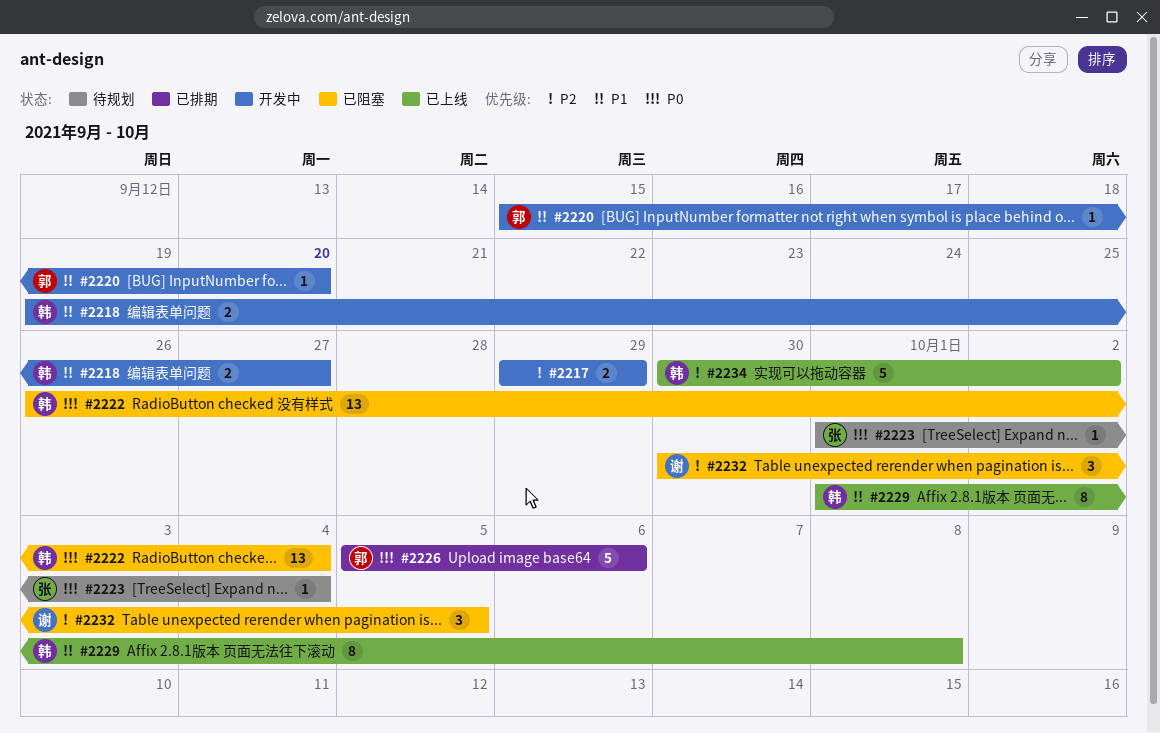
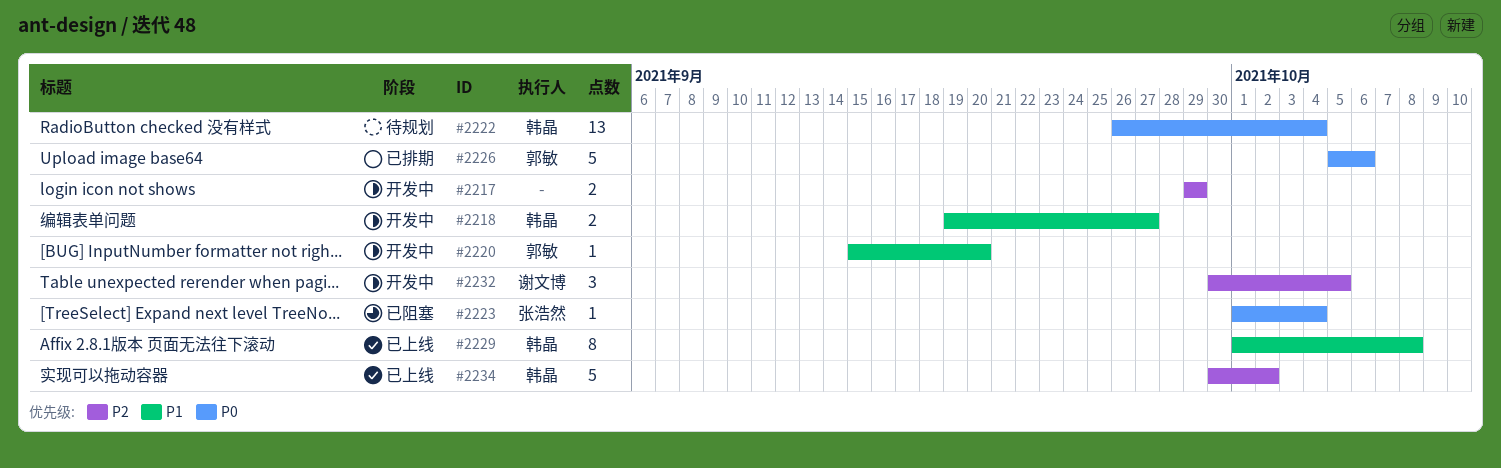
#2222, status: 已阻塞 -> 待规划
#2223, status: 待规划 -> 已阻塞
#2232, status: 已阻塞 -> 开发中

